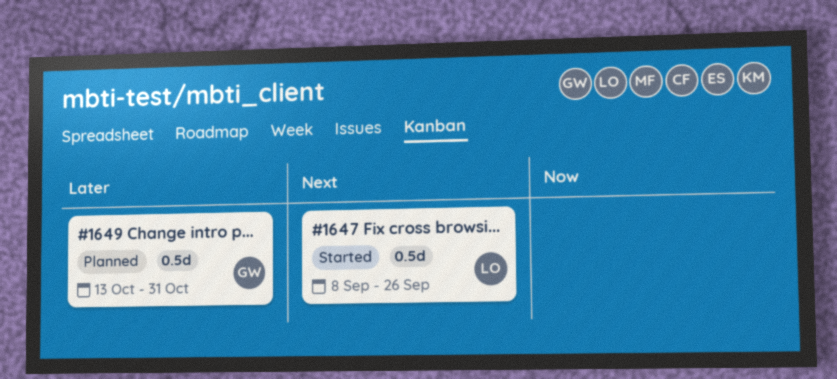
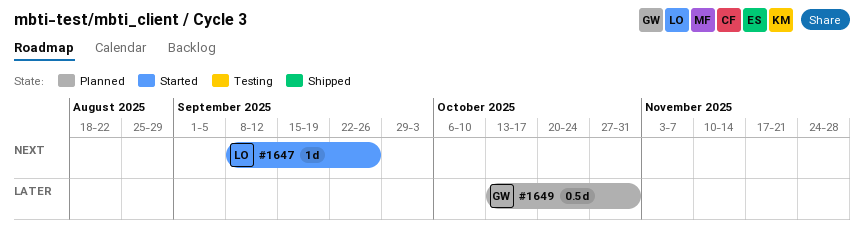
#1647, estimate: 0.5d -> 1d

